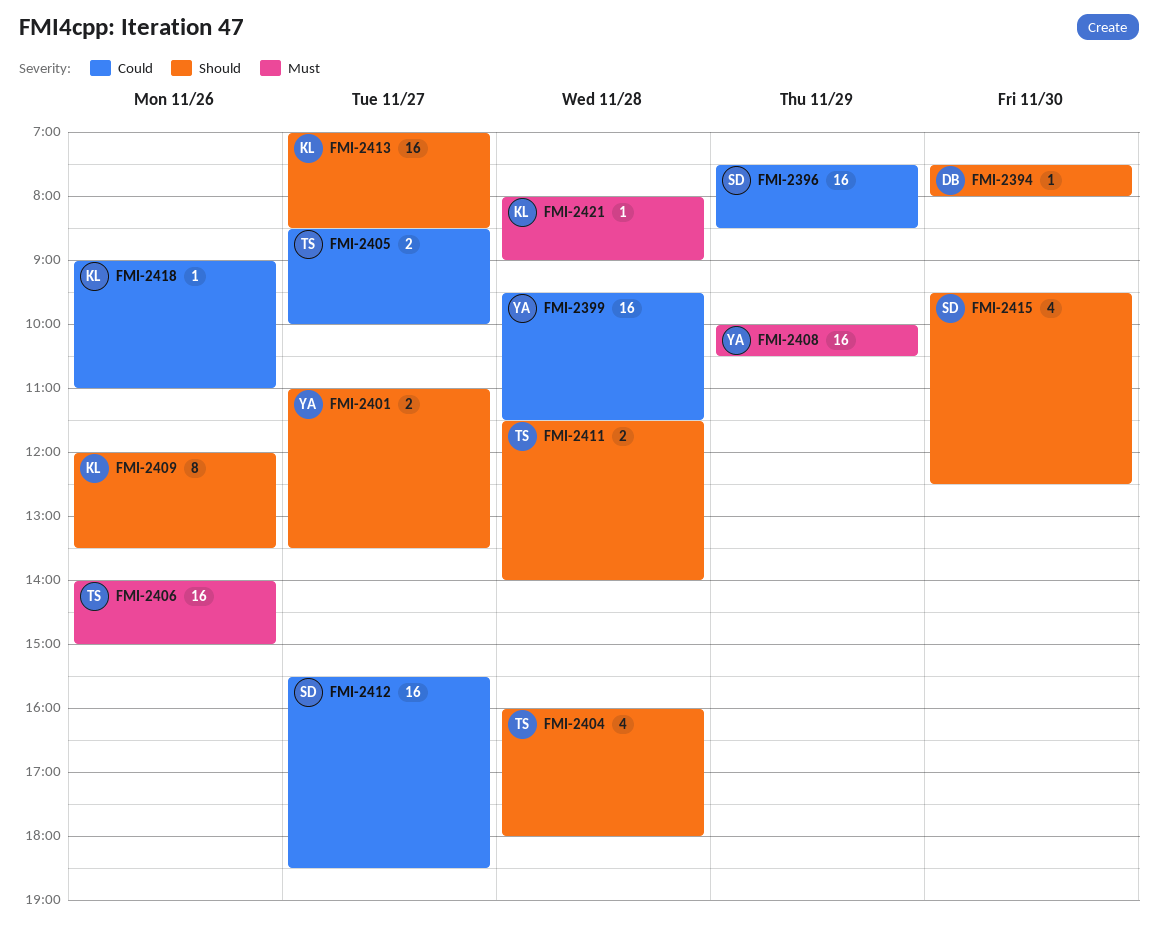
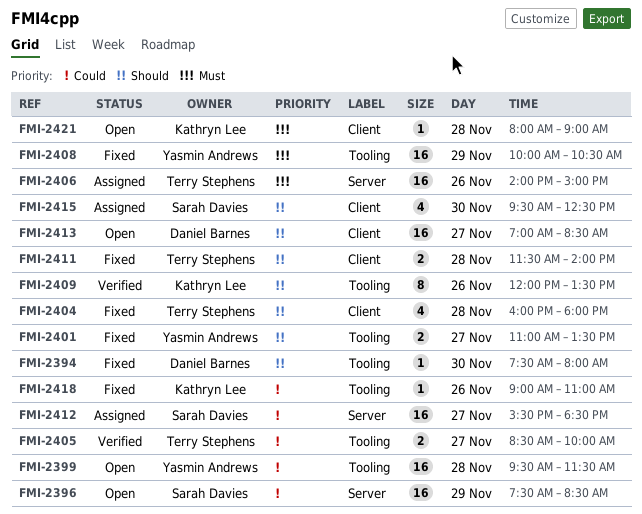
FMI-2413, owner: Kathryn Lee -> Daniel Barnes

